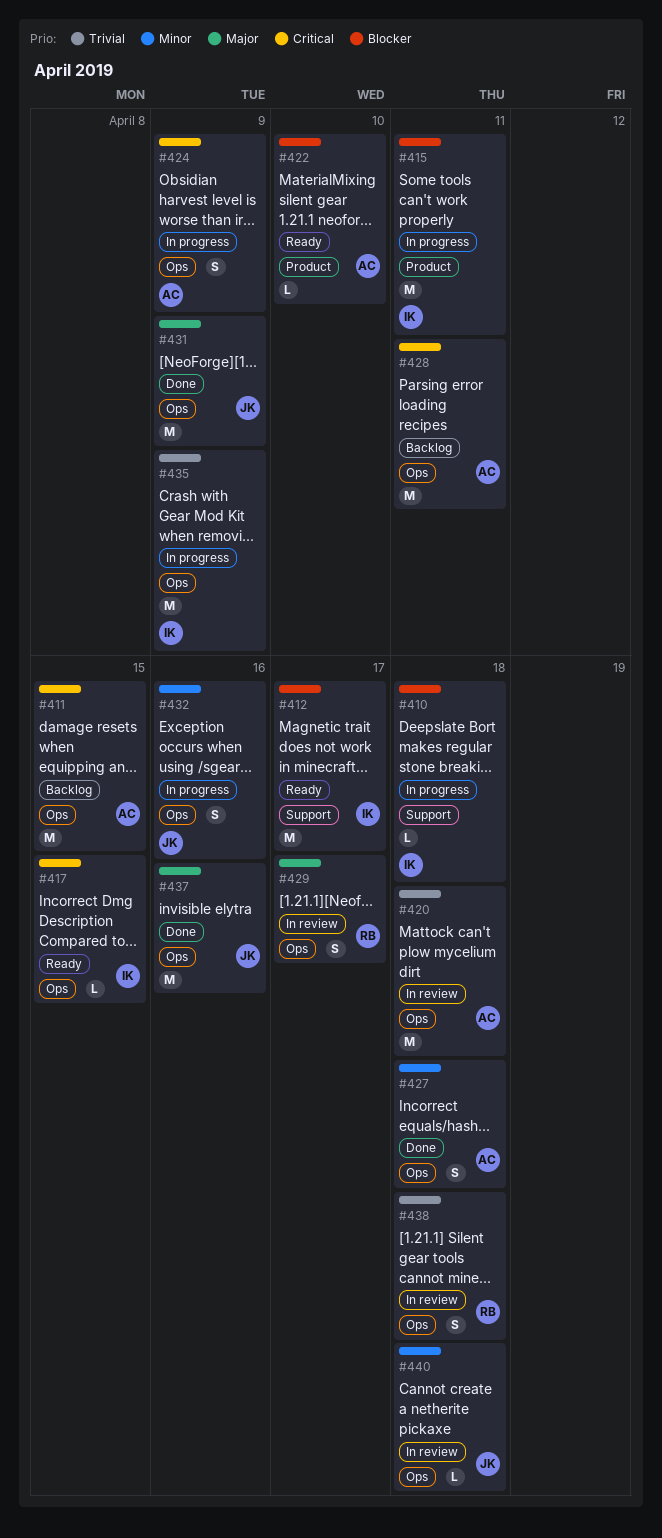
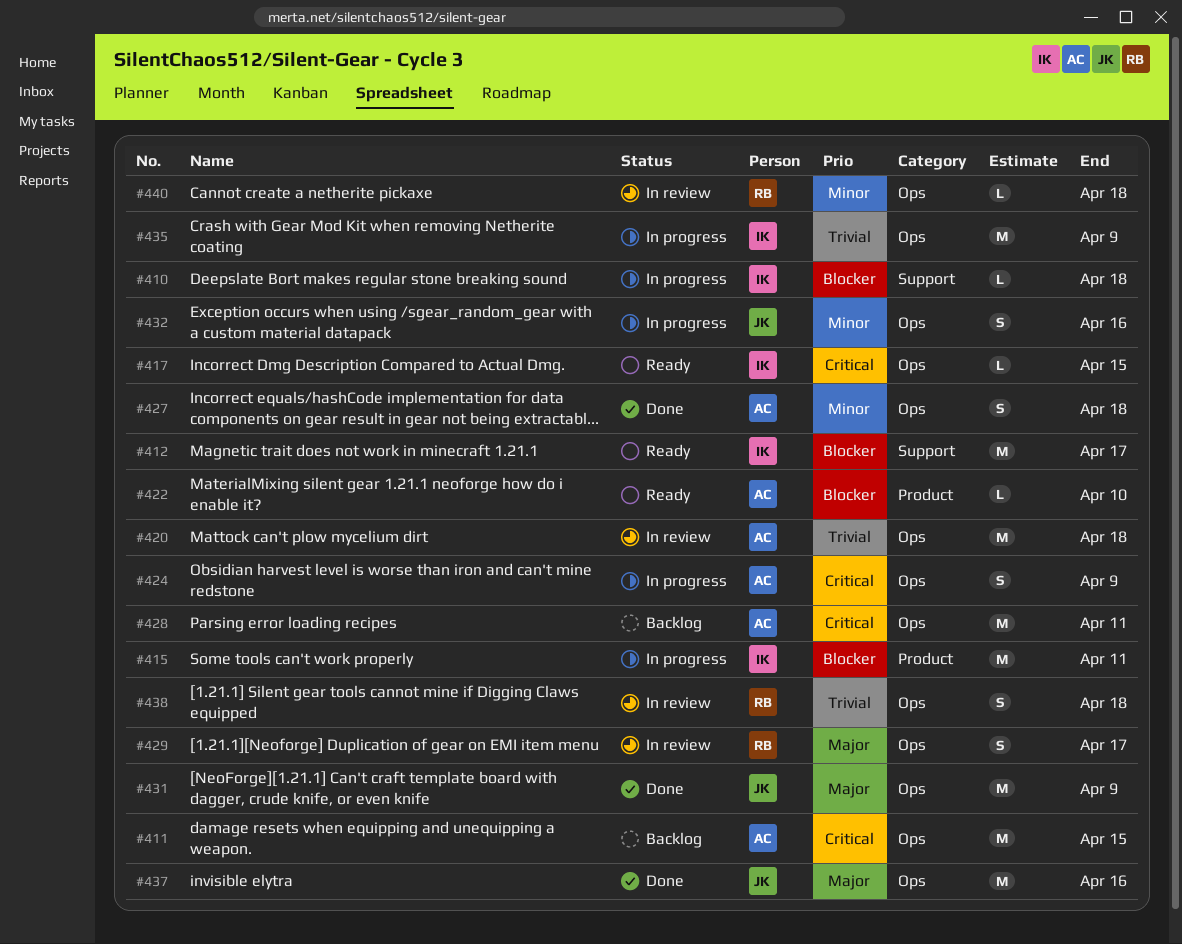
#440, owner: JK -> RB

